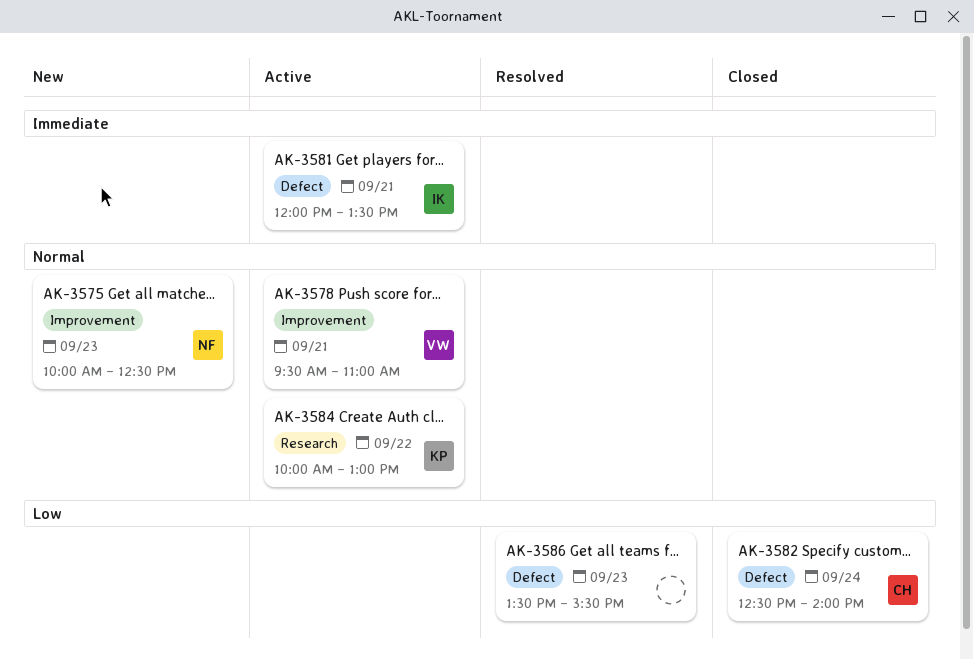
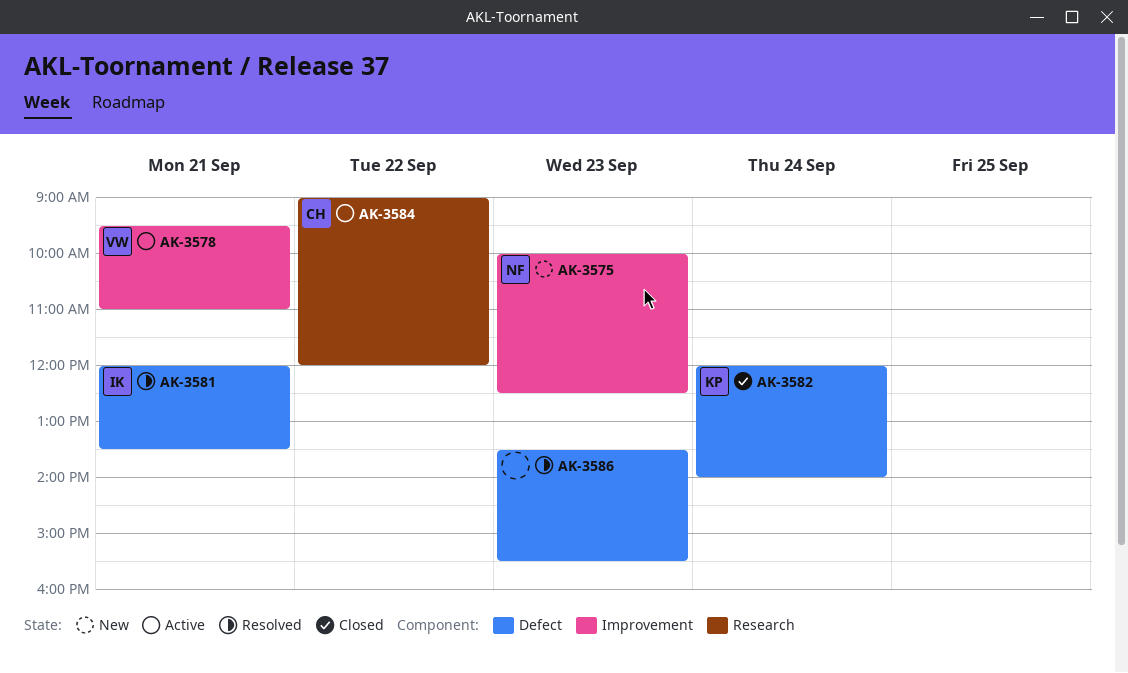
AK-3581, status: Active -> Resolved
AK-3582, owner: CH -> KP
AK-3582, begins: 12:30 -> 12:00
AK-3584, owner: KP -> CH
AK-3584, begins: 10:00 -> 09:00
AK-3584, ends: 13:00 -> 12:00

